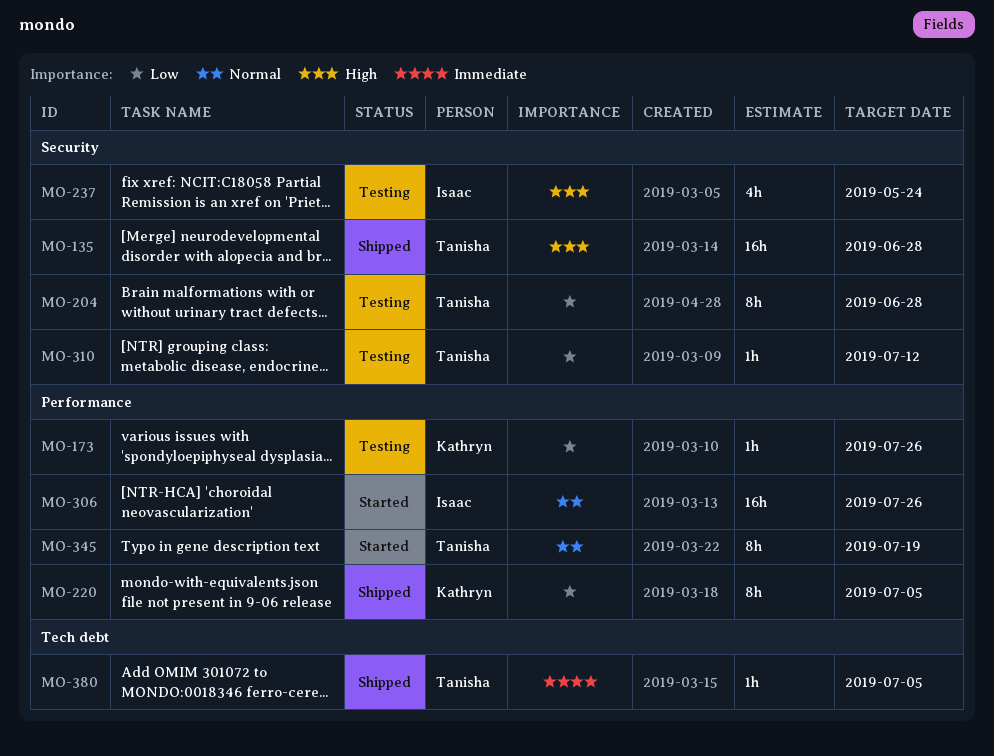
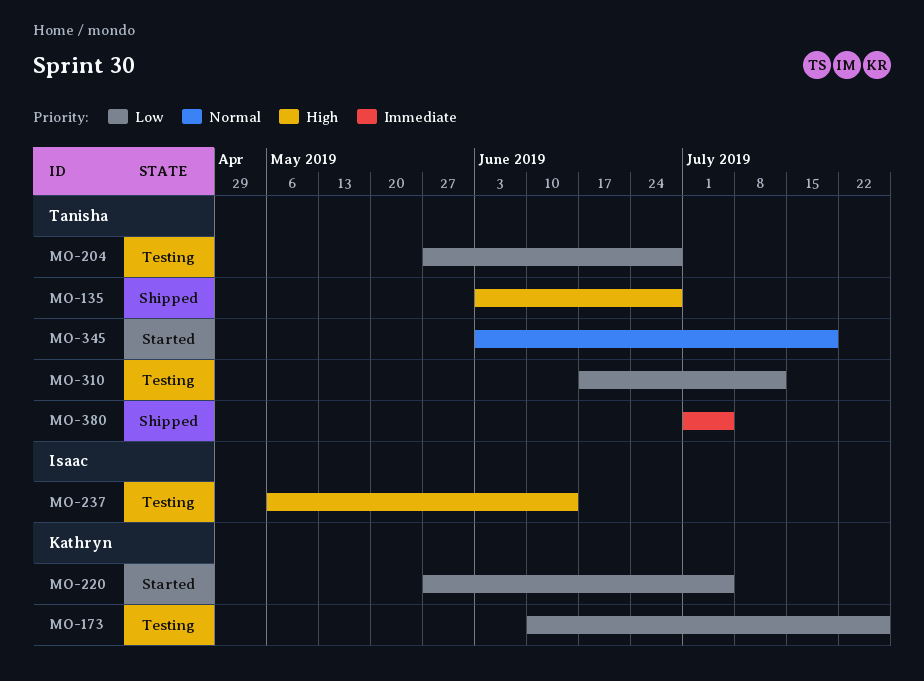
MO-220, status: Shipped -> Started
MO-237, due: May 24 -> Jun 14
MO-306: present -> none

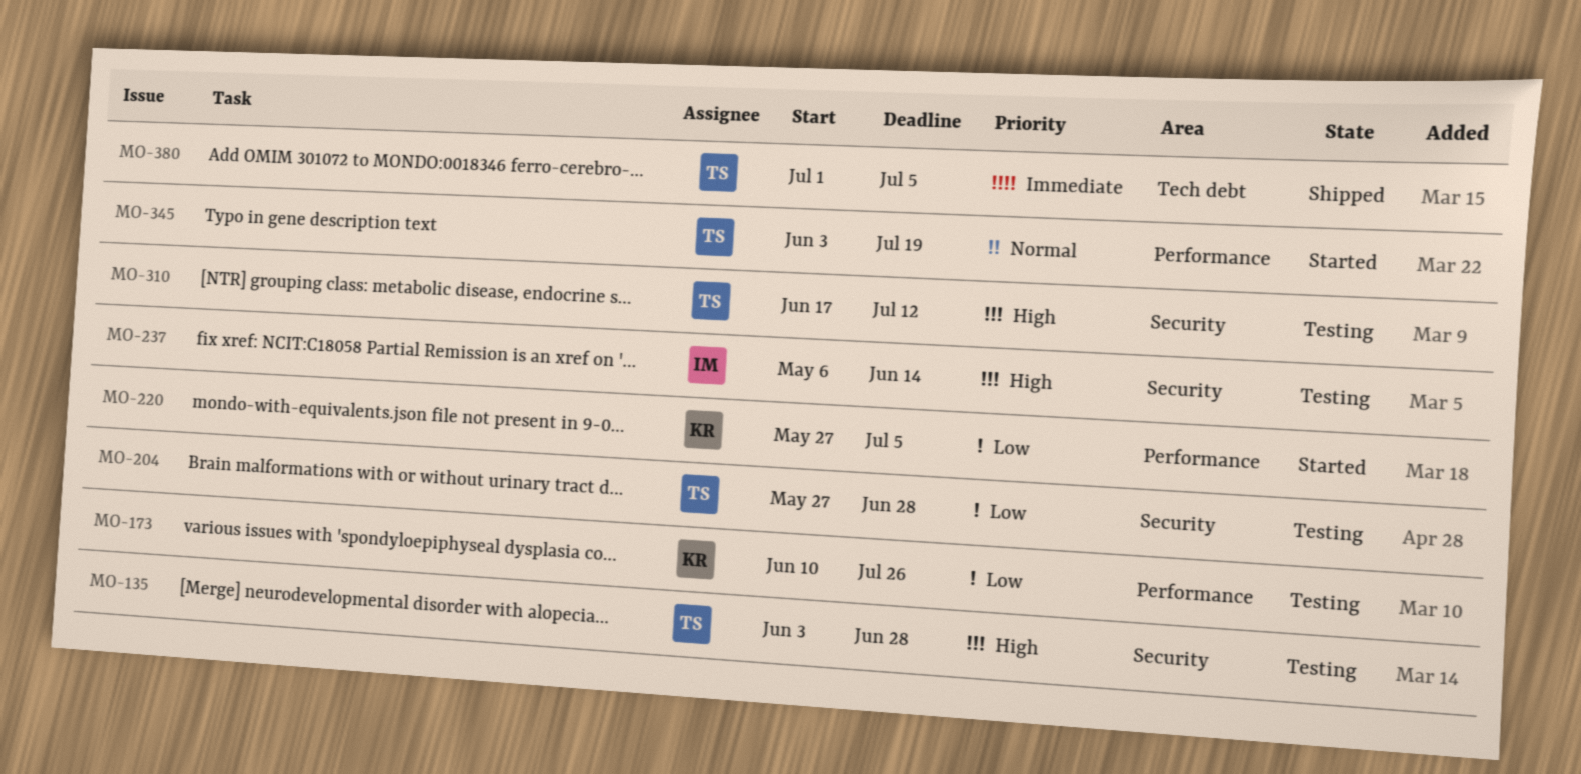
MO-135, status: Shipped -> Testing
MO-310, priority: Low -> High

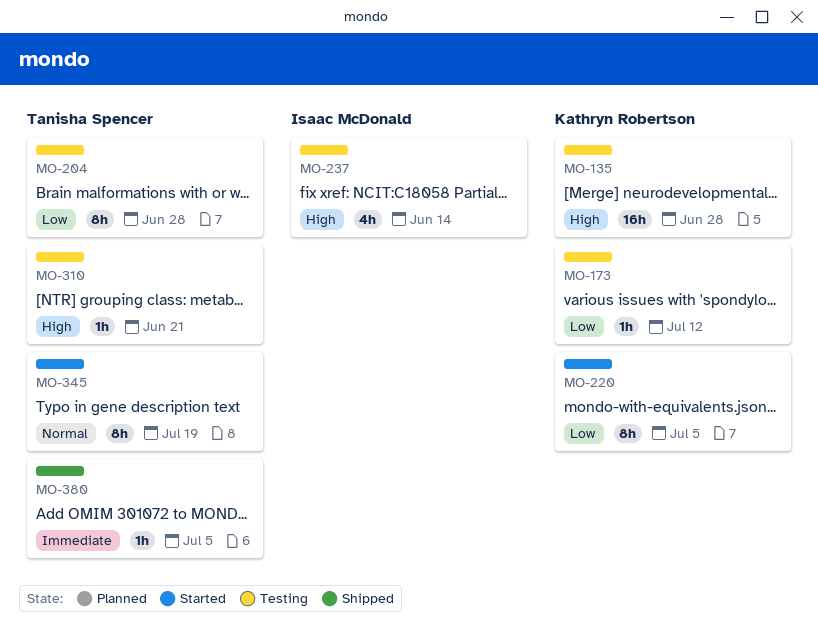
MO-135, owner: Tanisha Spencer -> Kathryn Robertson
MO-173, due: Jul 26 -> Jul 12
MO-310, due: Jul 12 -> Jun 21

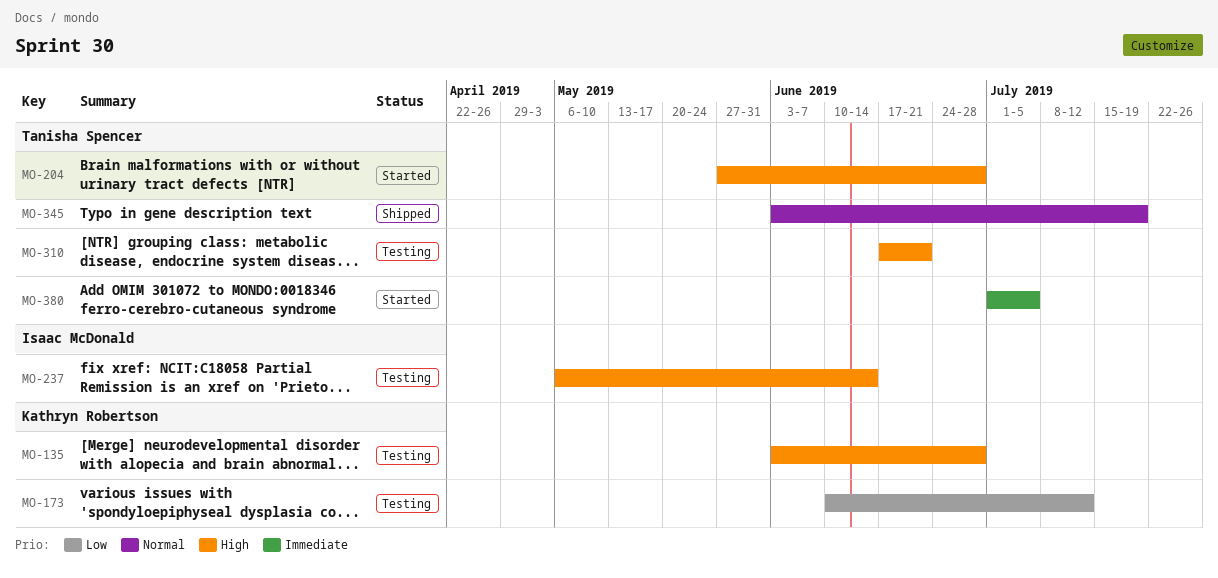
MO-204, status: Testing -> Started
MO-204, priority: Low -> High
MO-220: present -> none
MO-345, status: Started -> Shipped
MO-380, status: Shipped -> Started

